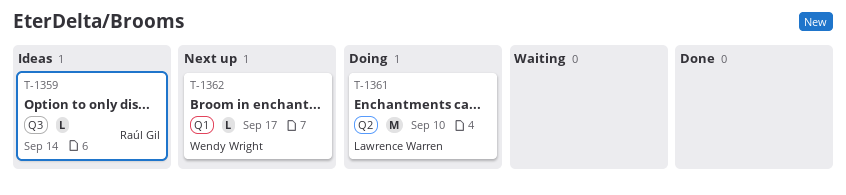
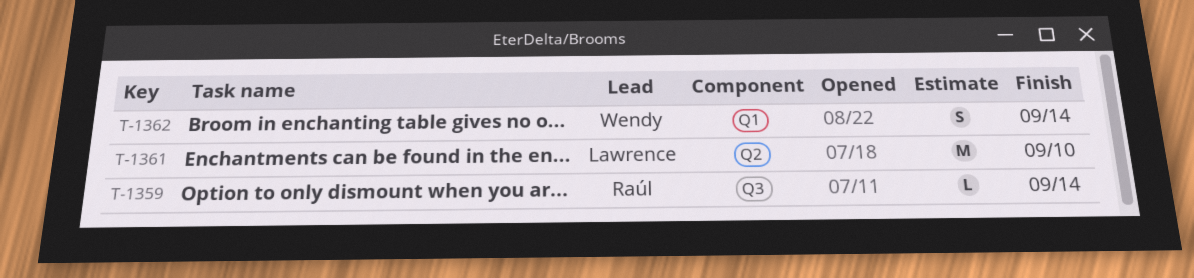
T-1362, estimate: L -> S
T-1362, due: Sep 17 -> Sep 14

